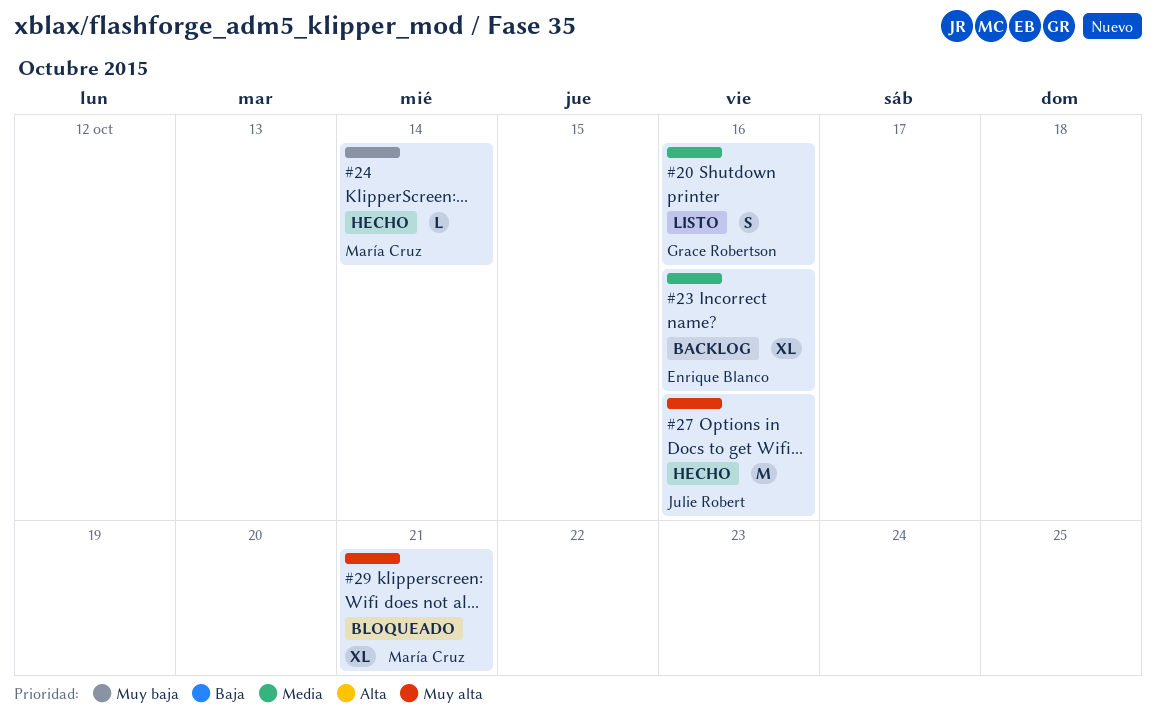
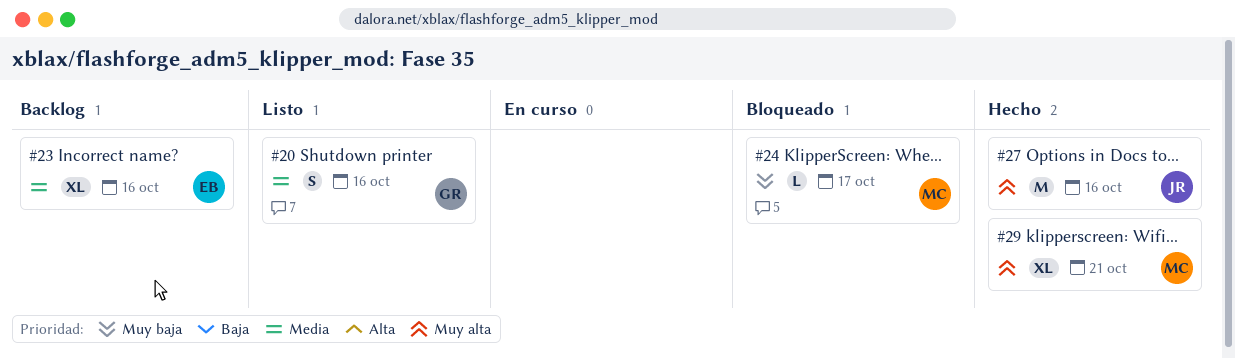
#24, status: Hecho -> Bloqueado
#24, due: Oct 14 -> Oct 17
#29, status: Bloqueado -> Hecho

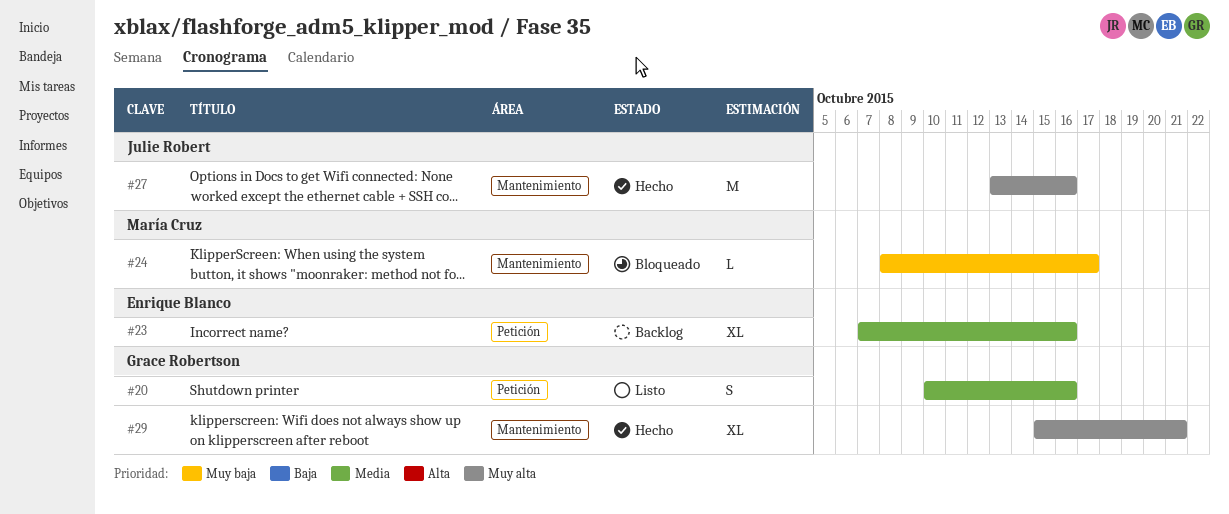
#29, owner: María Cruz -> Grace Robertson

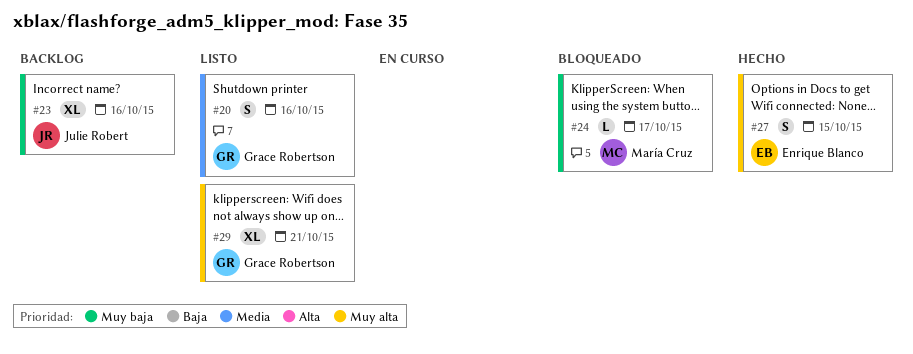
#23, owner: Enrique Blanco -> Julie Robert
#23, priority: Media -> Muy baja
#27, owner: Julie Robert -> Enrique Blanco
#27, estimate: M -> S
#27, due: Oct 16 -> Oct 15
#29, status: Hecho -> Listo

